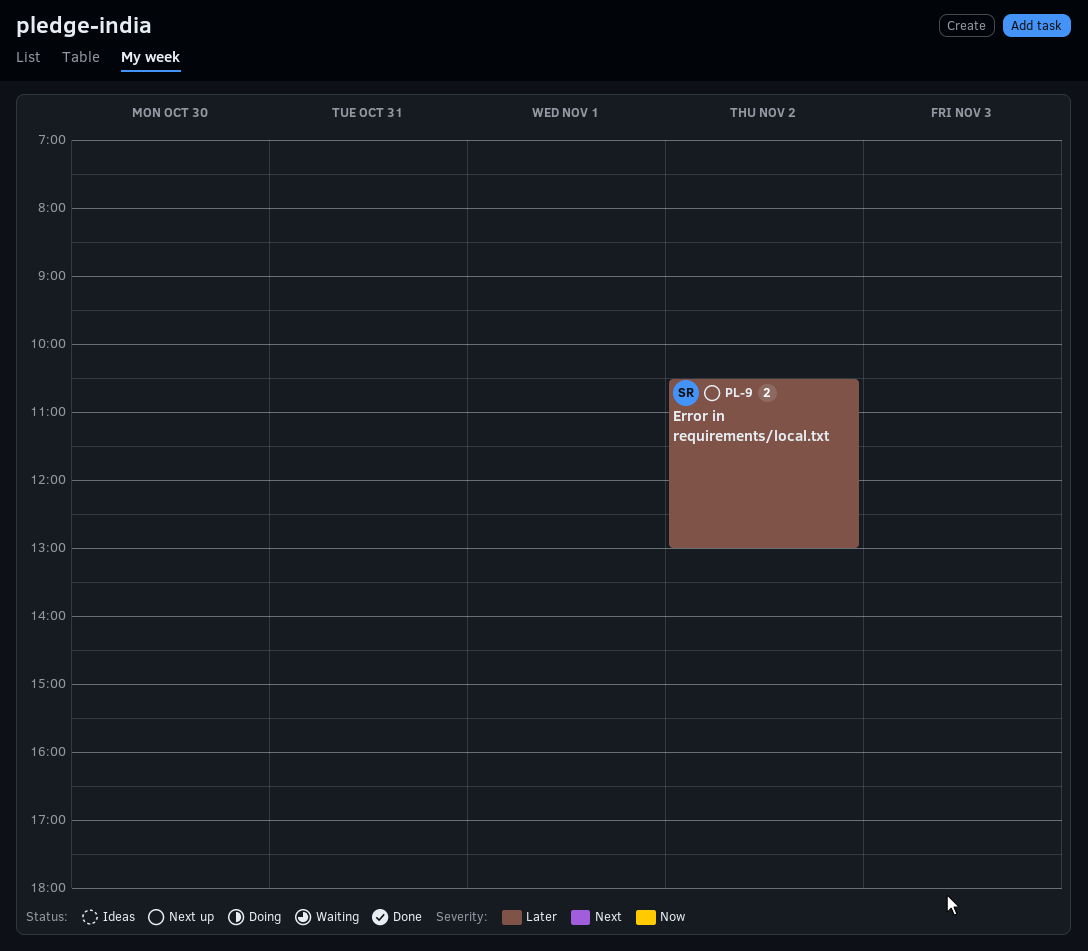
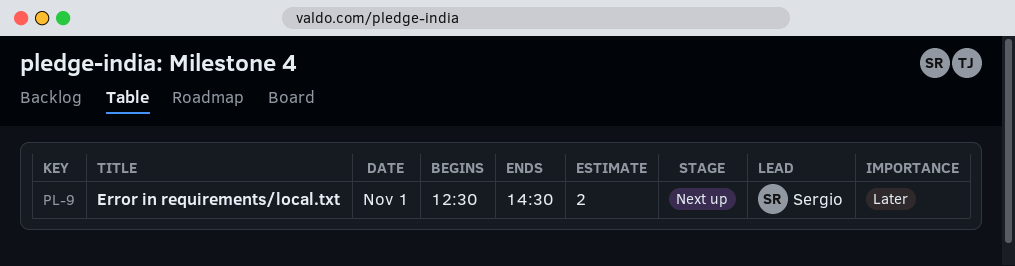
PL-9, day: Nov 2 -> Nov 1
PL-9, begins: 10:30 -> 12:30
PL-9, ends: 13:00 -> 14:30

